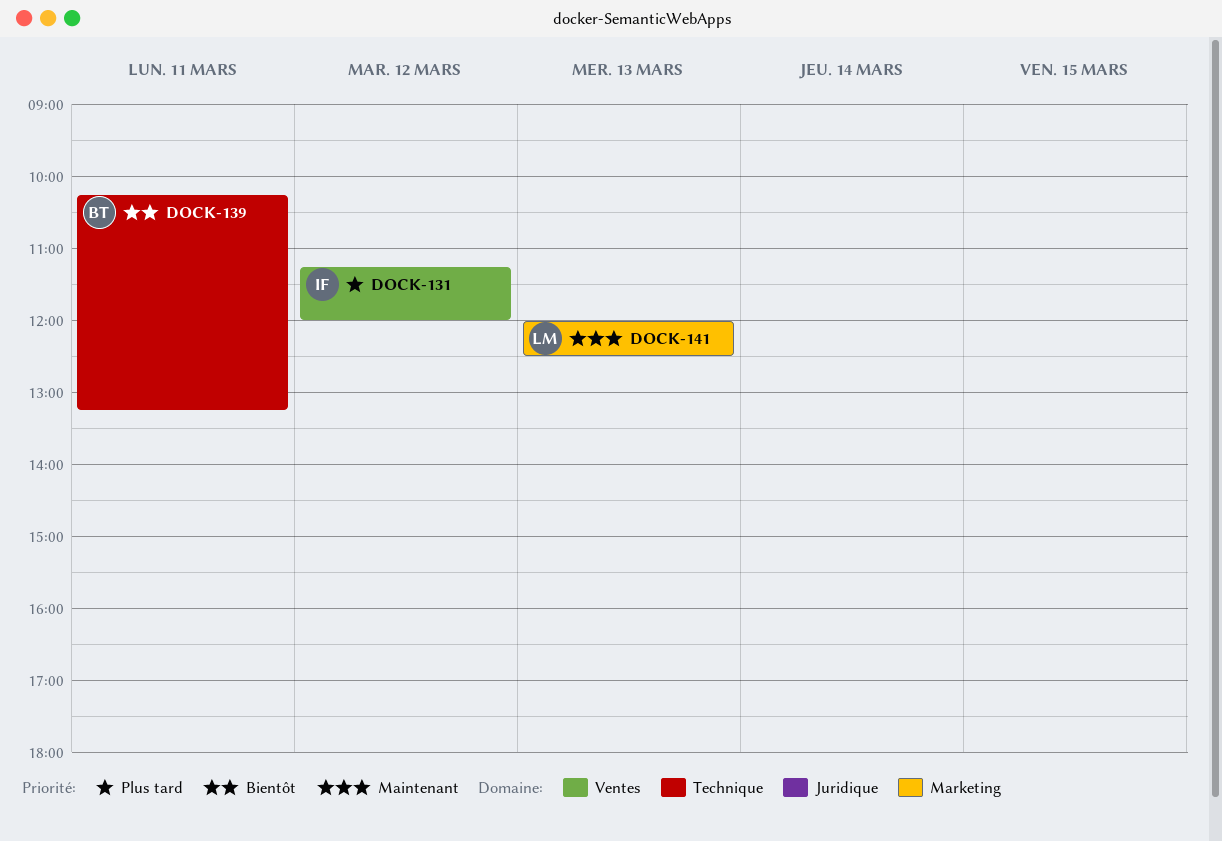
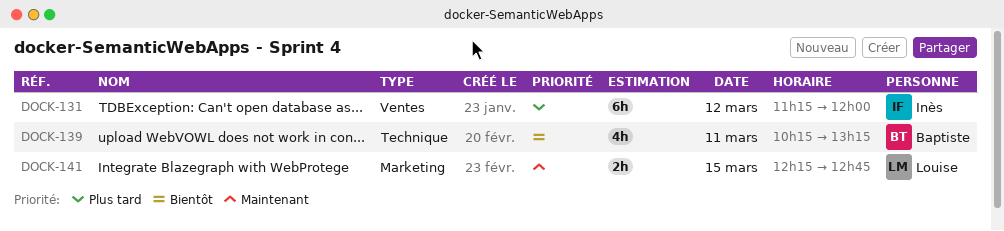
DOCK-141, day: Mar 13 -> Mar 15
DOCK-141, begins: 12:00 -> 12:15
DOCK-141, ends: 12:30 -> 12:45

